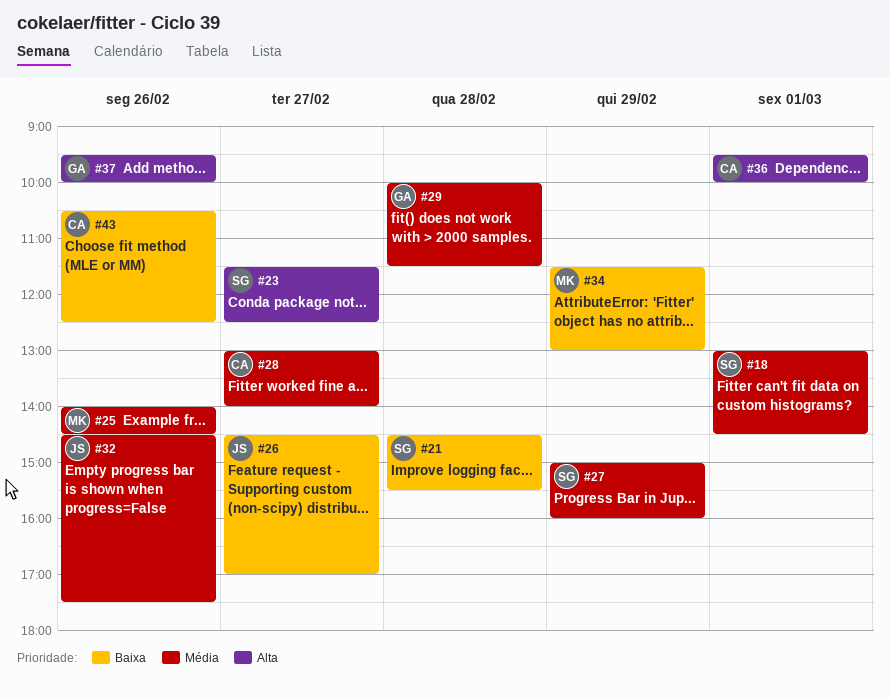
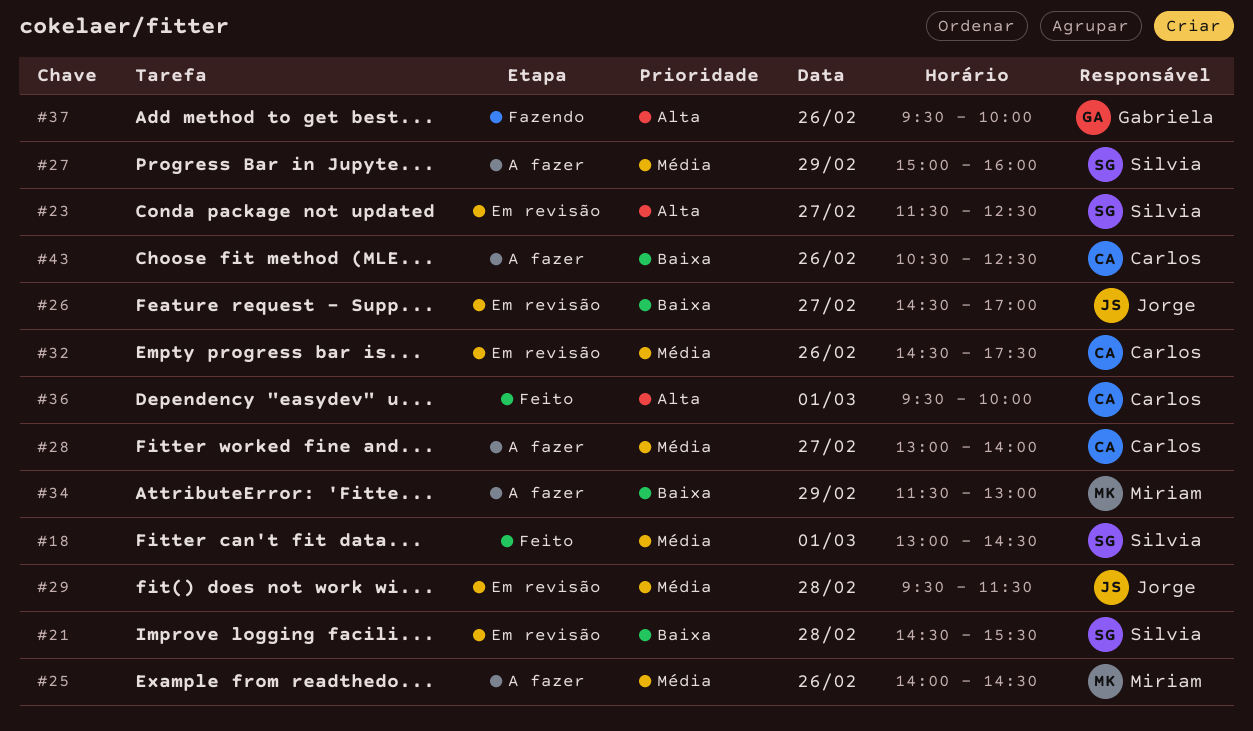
#29, owner: Gabriela -> Jorge
#29, begins: 10:00 -> 09:30
#32, owner: Jorge -> Carlos

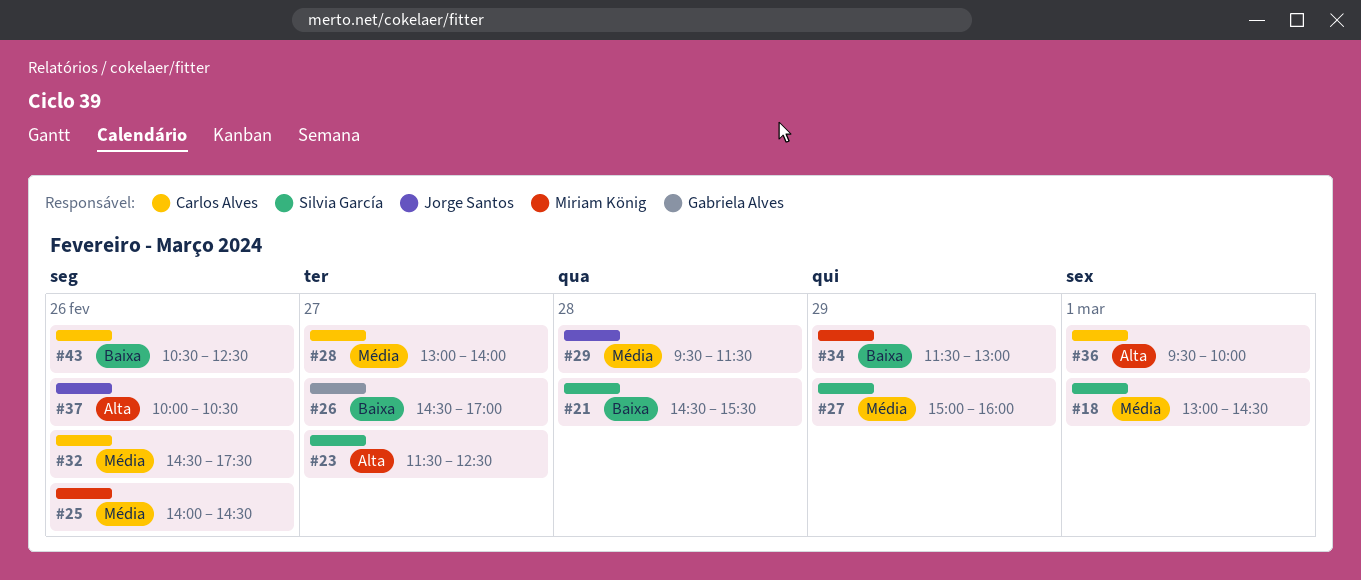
#26, owner: Jorge Santos -> Gabriela Alves
#37, owner: Gabriela Alves -> Jorge Santos
#37, begins: 09:30 -> 10:00
#37, ends: 10:00 -> 10:30

